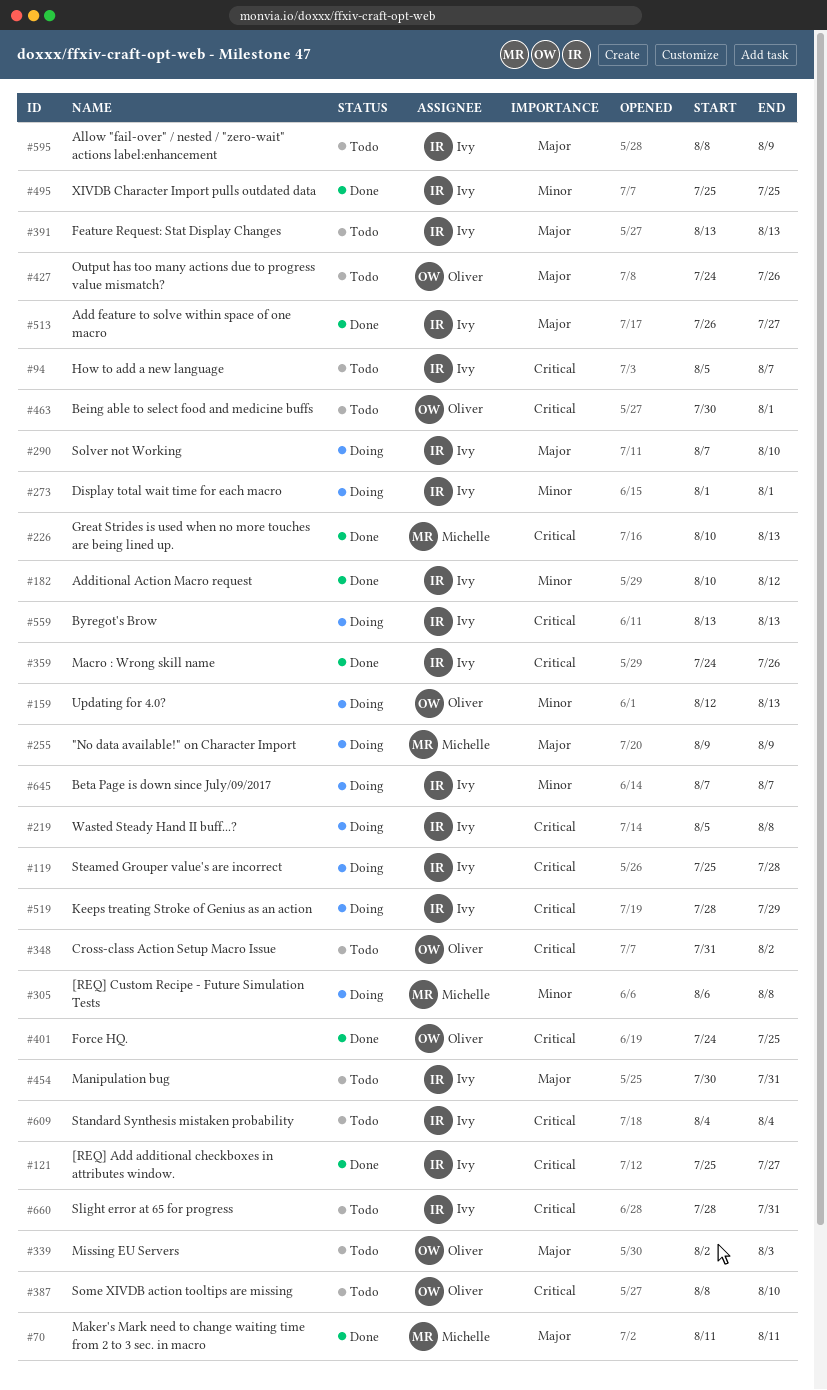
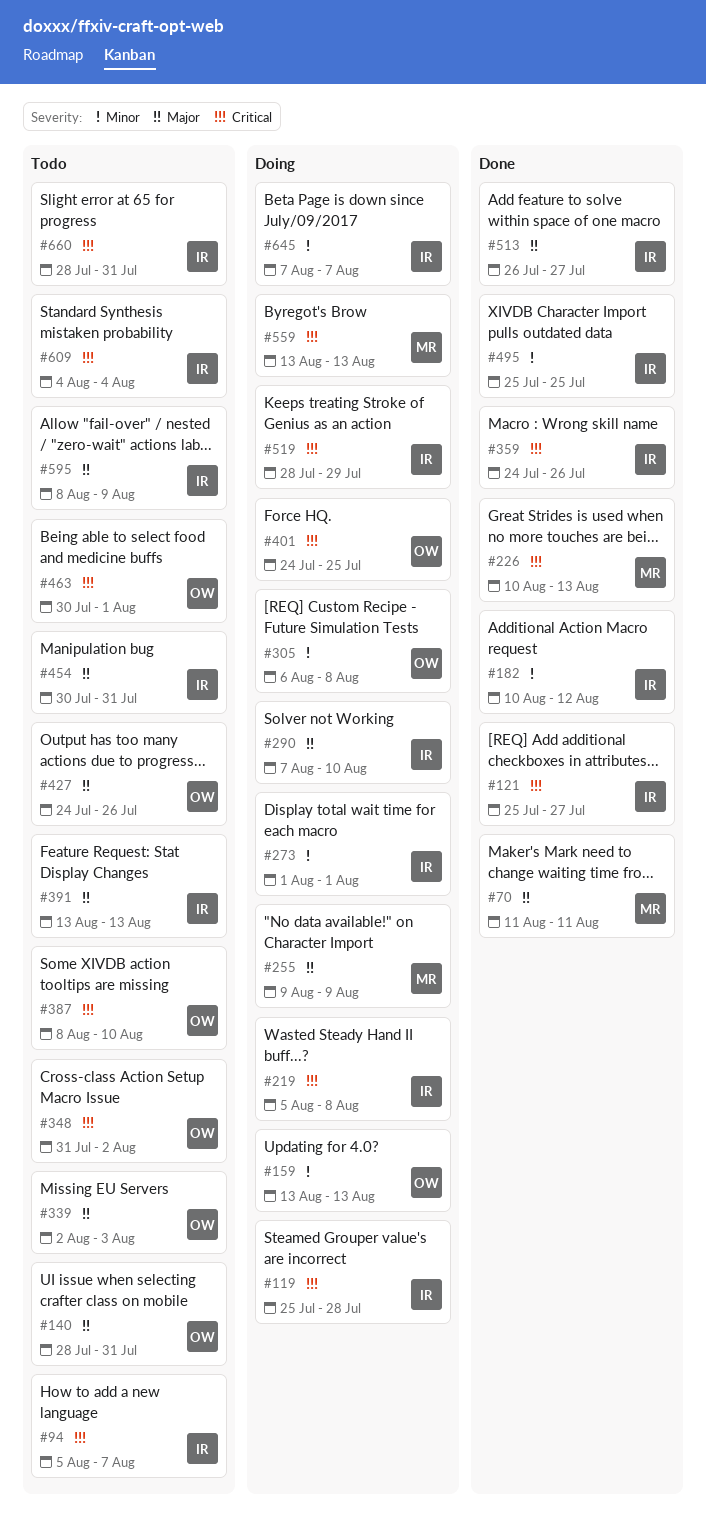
#140: none -> present
#159, start: Aug 12 -> Aug 13
#305, owner: Michelle -> Oliver
#401, status: Done -> Doing
#559, owner: Ivy -> Michelle

